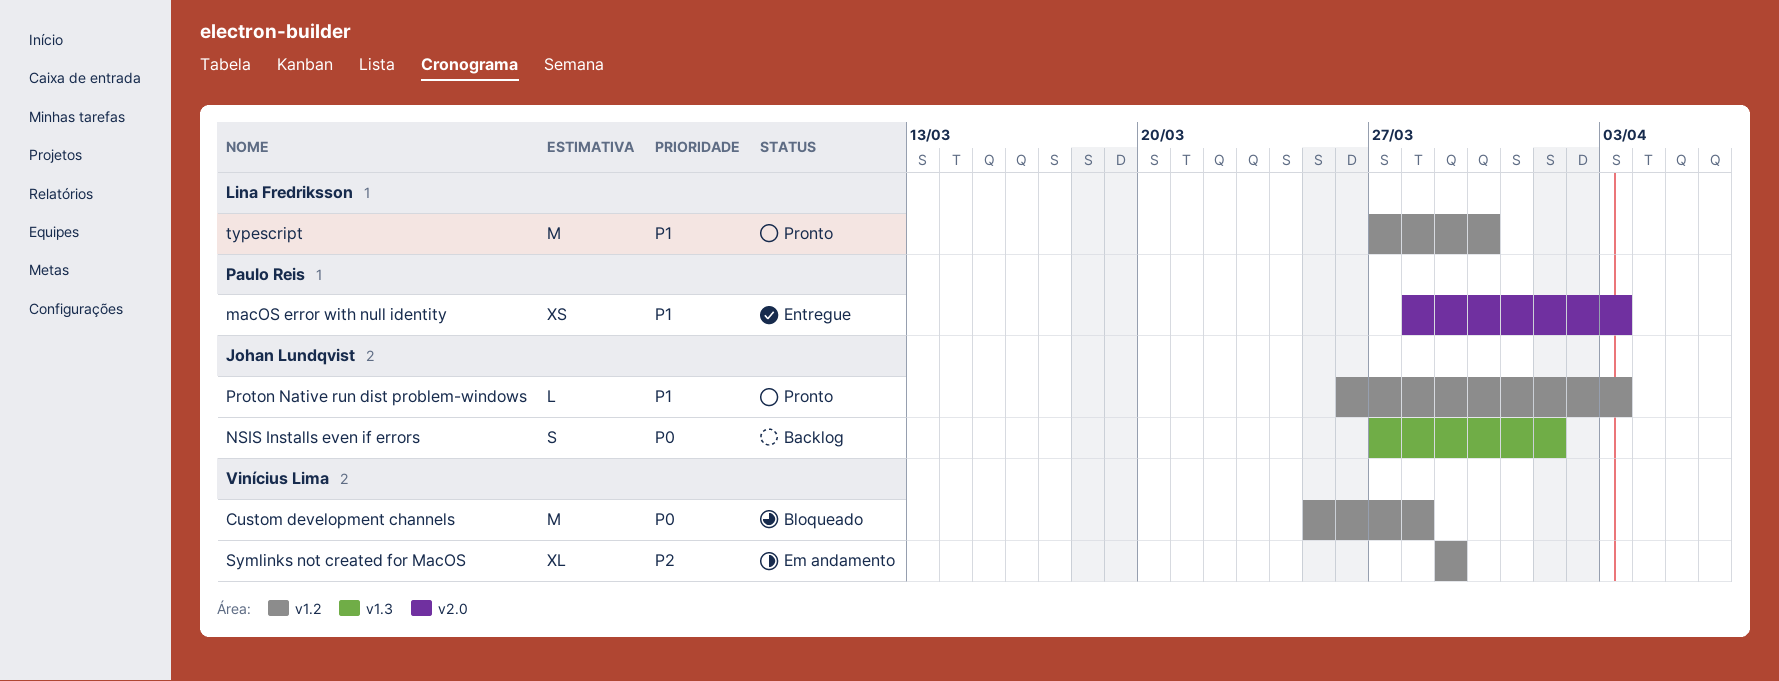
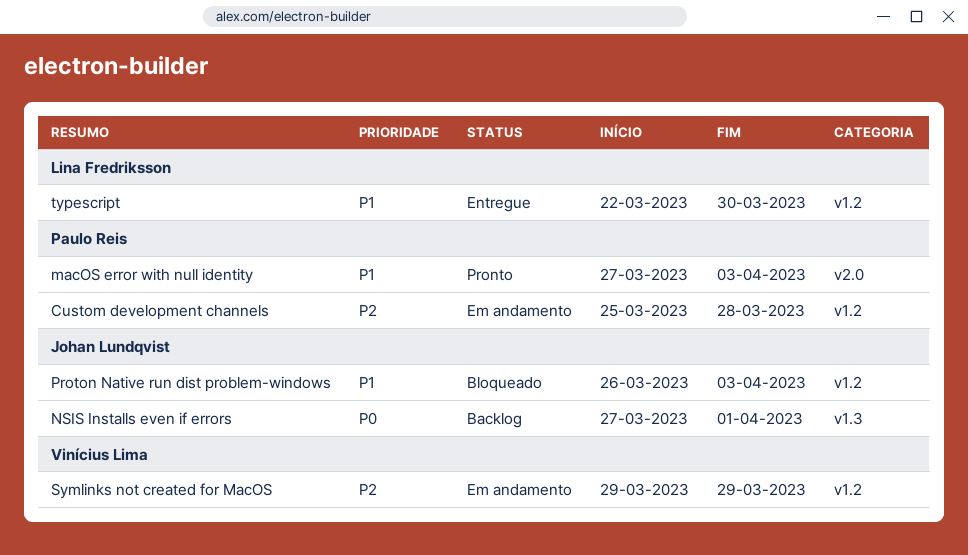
Custom development channels, status: Bloqueado -> Em andamento
Custom development channels, owner: Vinícius Lima -> Paulo Reis
Custom development channels, priority: P0 -> P2
macOS error with null identity, status: Entregue -> Pronto
macOS error with null identity, start: Mar 28 -> Mar 27
Proton Native run dist problem-windows, status: Pronto -> Bloqueado
typescript, status: Pronto -> Entregue
typescript, start: Mar 27 -> Mar 22

